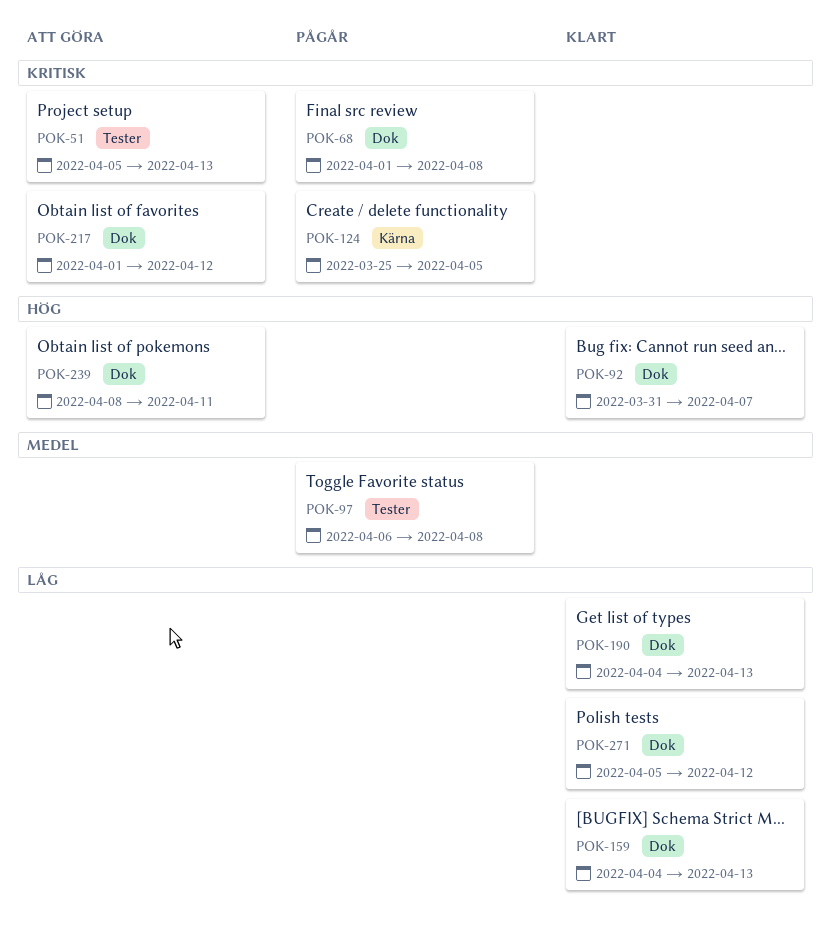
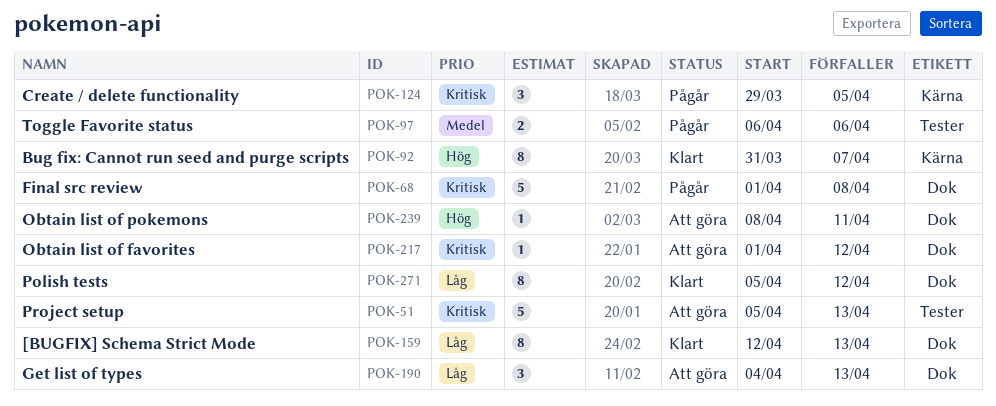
POK-92, label: Dok -> Kärna
POK-97, due: Apr 8 -> Apr 6
POK-124, start: Mar 25 -> Mar 29
POK-159, start: Apr 4 -> Apr 12
POK-190, status: Klart -> Att göra

